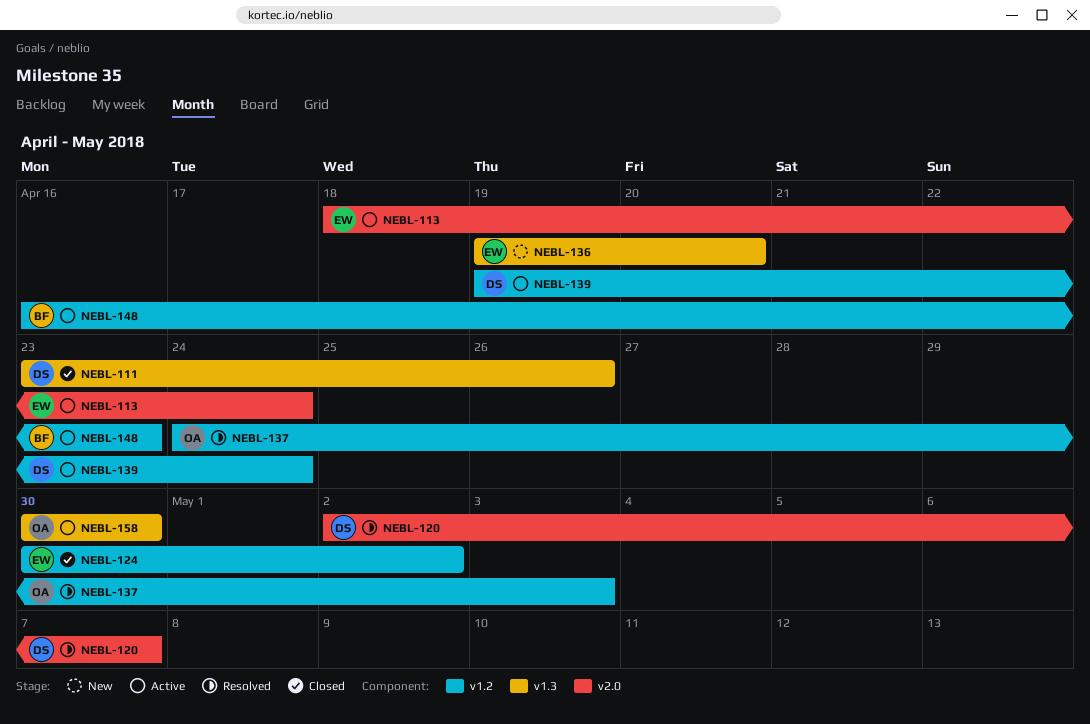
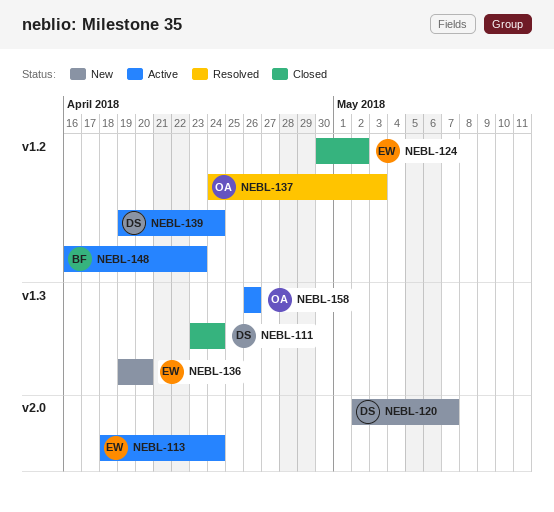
NEBL-111, due: Apr 26 -> Apr 24
NEBL-120, status: Resolved -> New
NEBL-158, start: Apr 30 -> Apr 26
NEBL-158, due: Apr 30 -> Apr 26

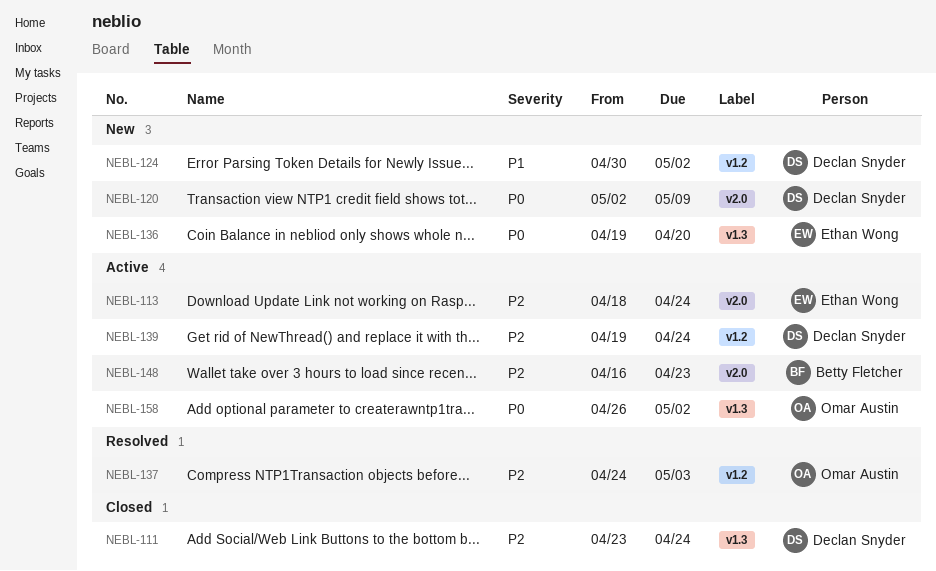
NEBL-120, due: May 7 -> May 9
NEBL-124, status: Closed -> New
NEBL-124, owner: Ethan Wong -> Declan Snyder
NEBL-148, label: v1.2 -> v2.0
NEBL-158, due: Apr 26 -> May 2

